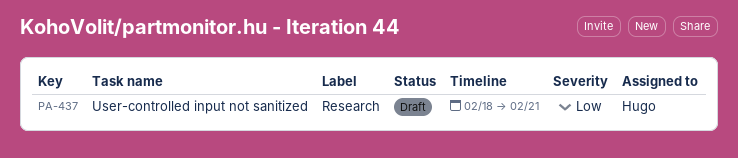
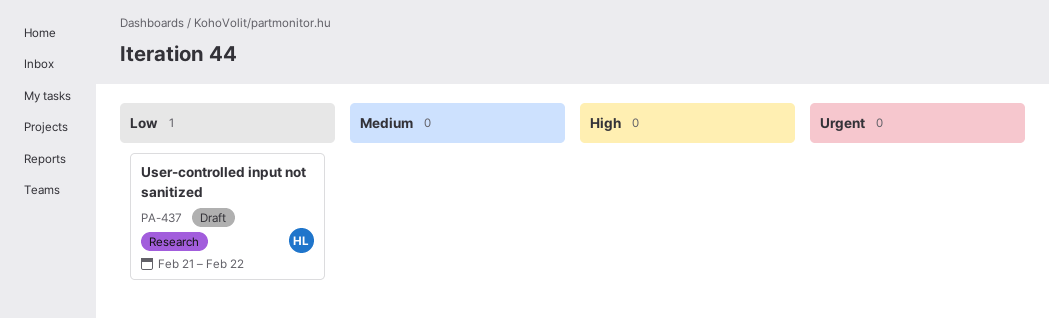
PA-437, start: Feb 18 -> Feb 21
PA-437, due: Feb 21 -> Feb 22

